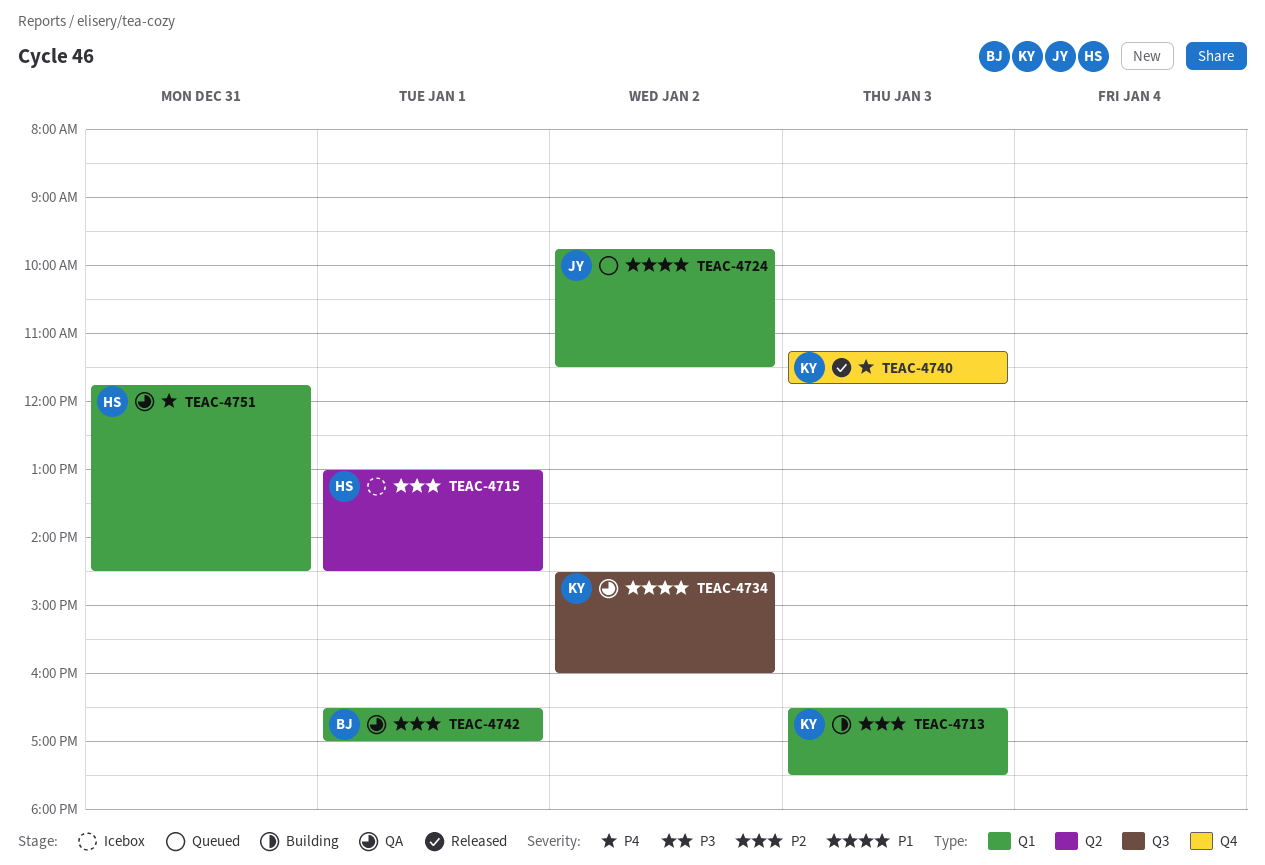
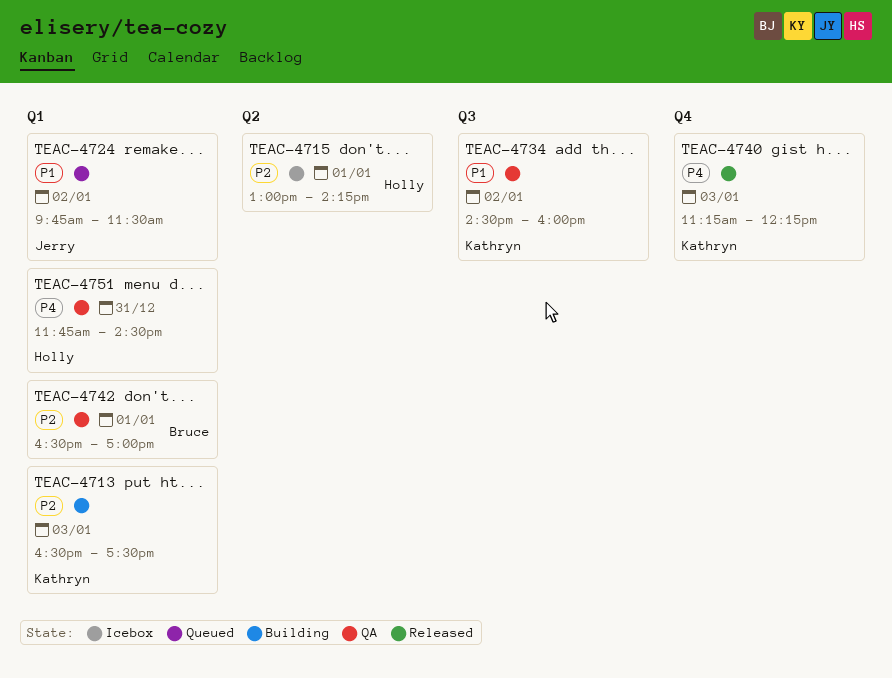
TEAC-4715, ends: 14:30 -> 14:15
TEAC-4740, ends: 11:45 -> 12:15

